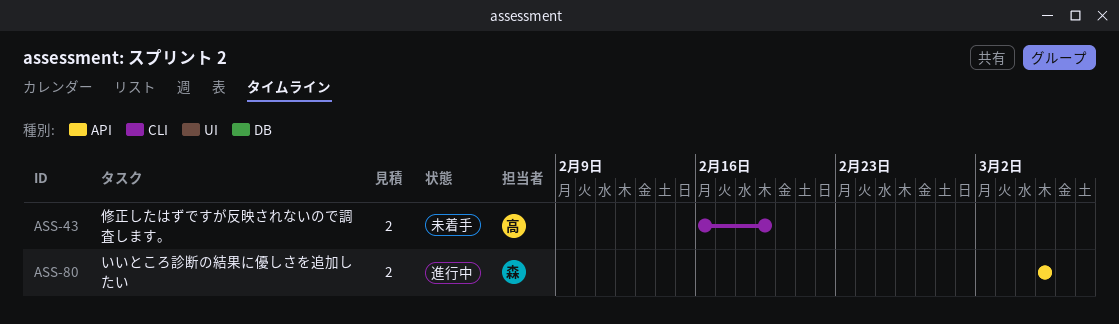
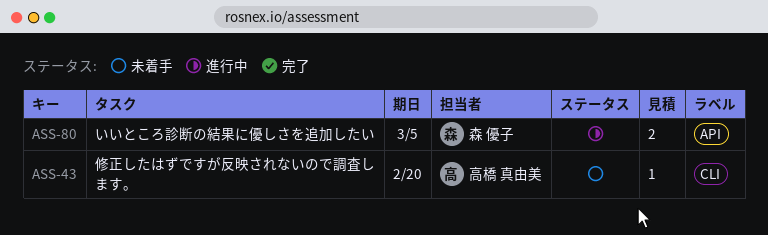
ASS-43, estimate: 2 -> 1
ASS-43, due: Feb 19 -> Feb 20

